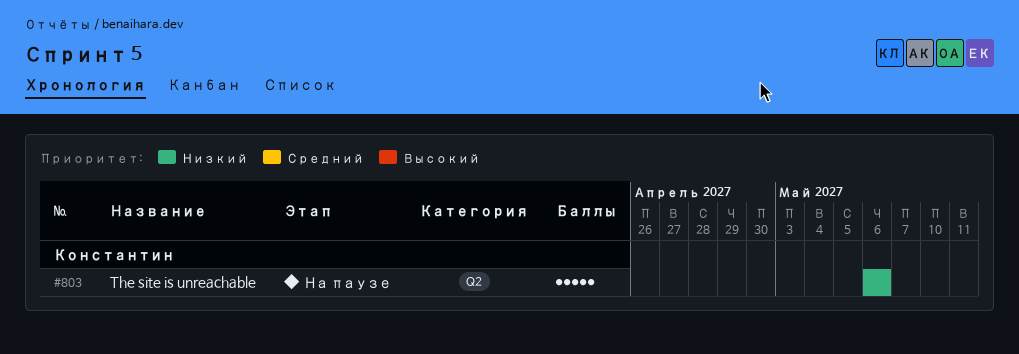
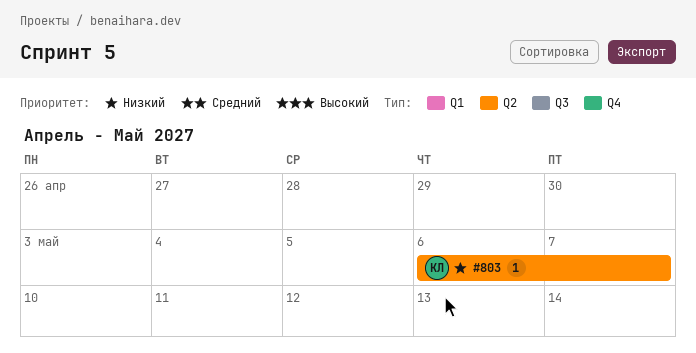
#803, estimate: 5 -> 1
#803, due: May 6 -> May 7

